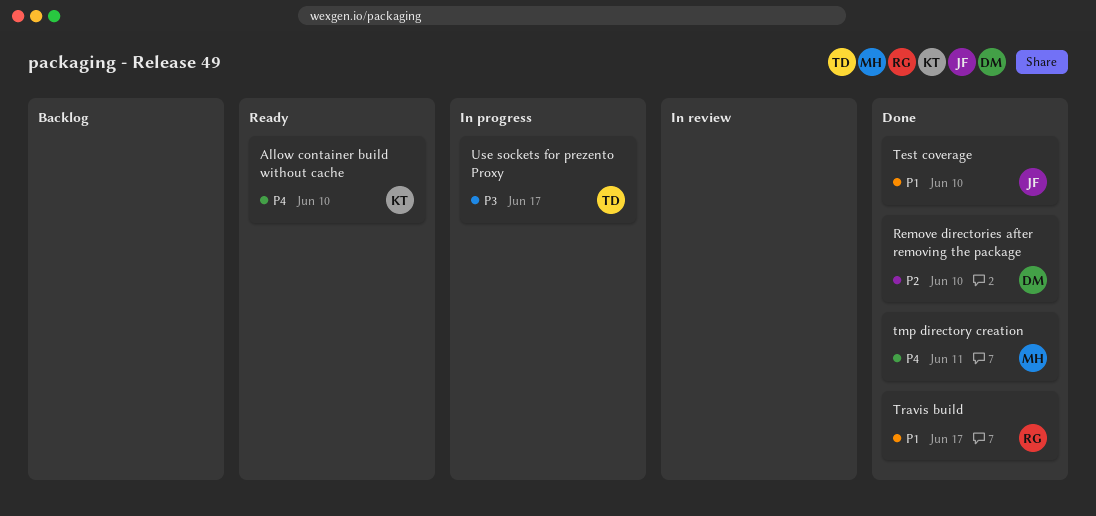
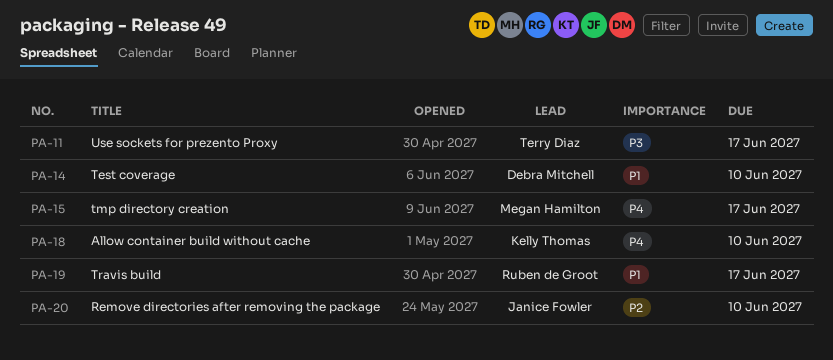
Remove directories after removing the package, owner: Debra Mitchell -> Janice Fowler
Test coverage, owner: Janice Fowler -> Debra Mitchell
tmp directory creation, due: Jun 11 -> Jun 17

